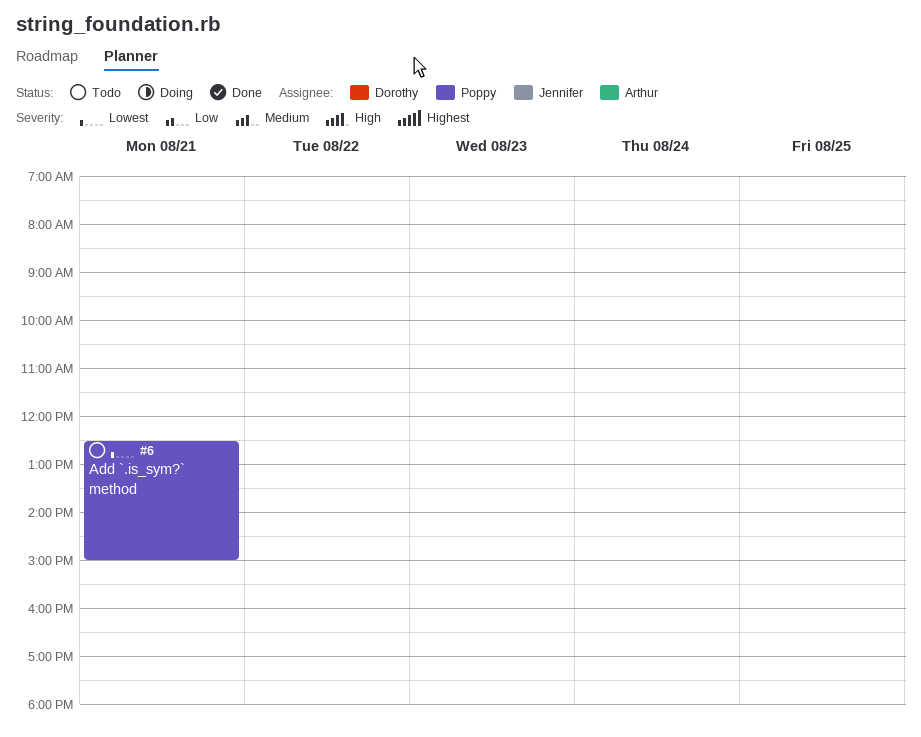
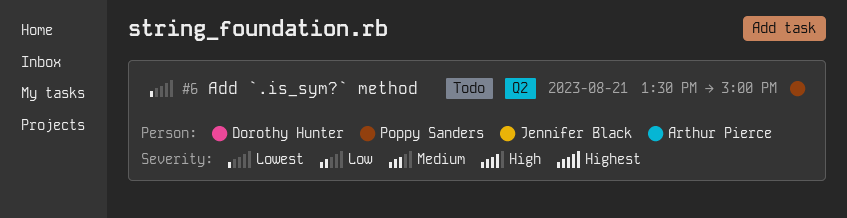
#6, begins: 12:30 -> 13:30

